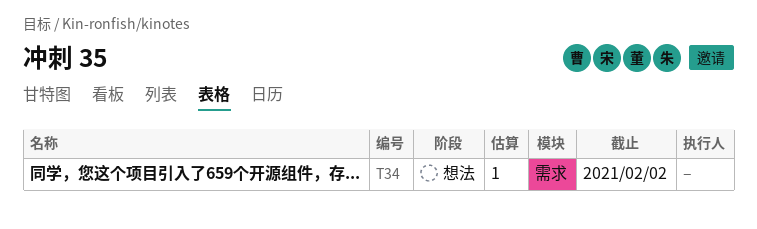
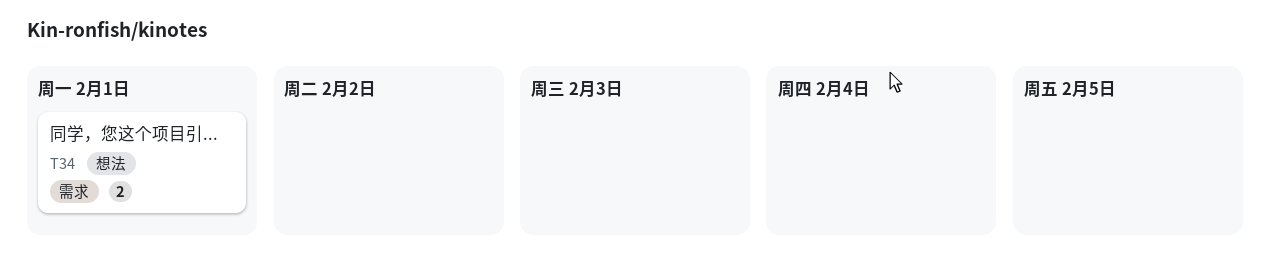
T34, estimate: 1 -> 2
T34, due: Feb 2 -> Feb 1

